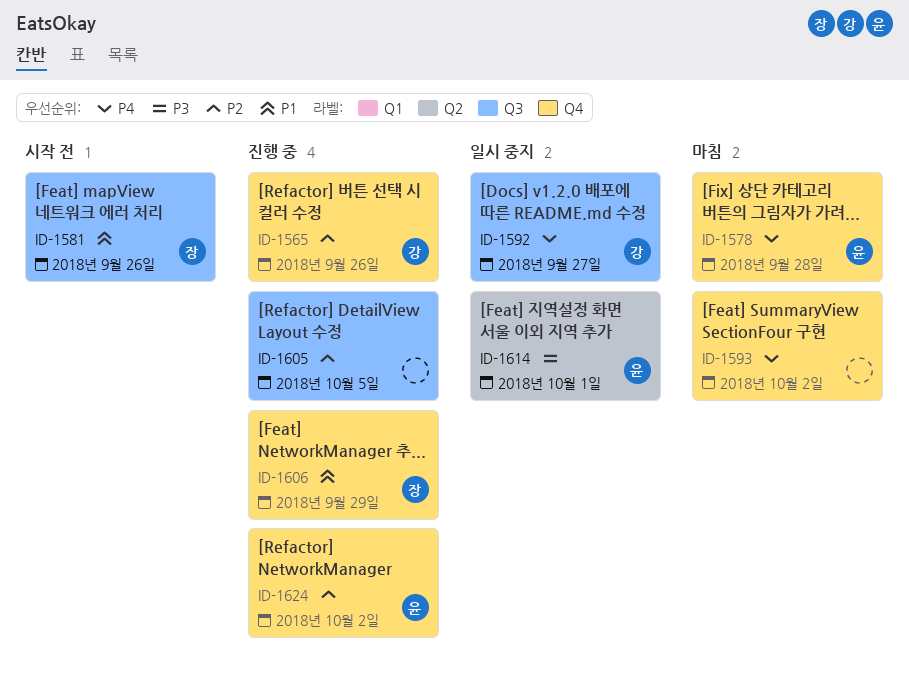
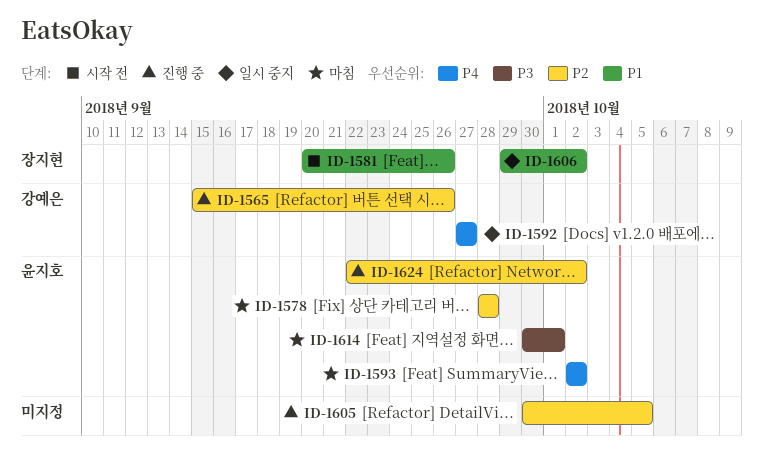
ID-1578, priority: P4 -> P2
ID-1593, owner: none -> 윤지호
ID-1606, status: 진행 중 -> 일시 중지
ID-1606, due: Sep 29 -> Oct 2
ID-1614, status: 일시 중지 -> 마침

